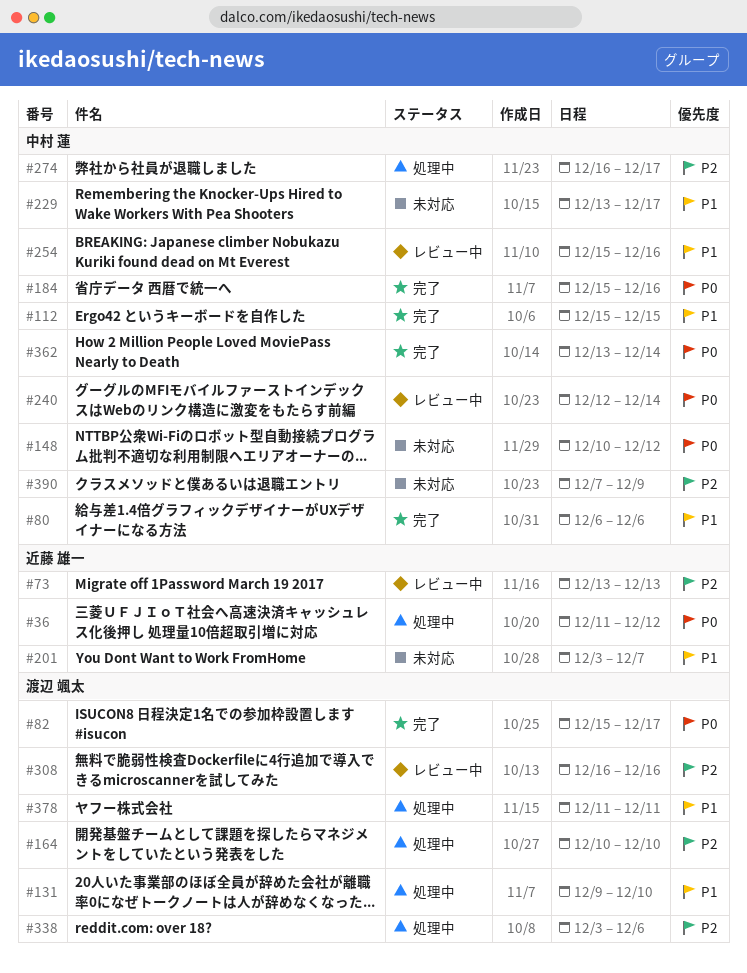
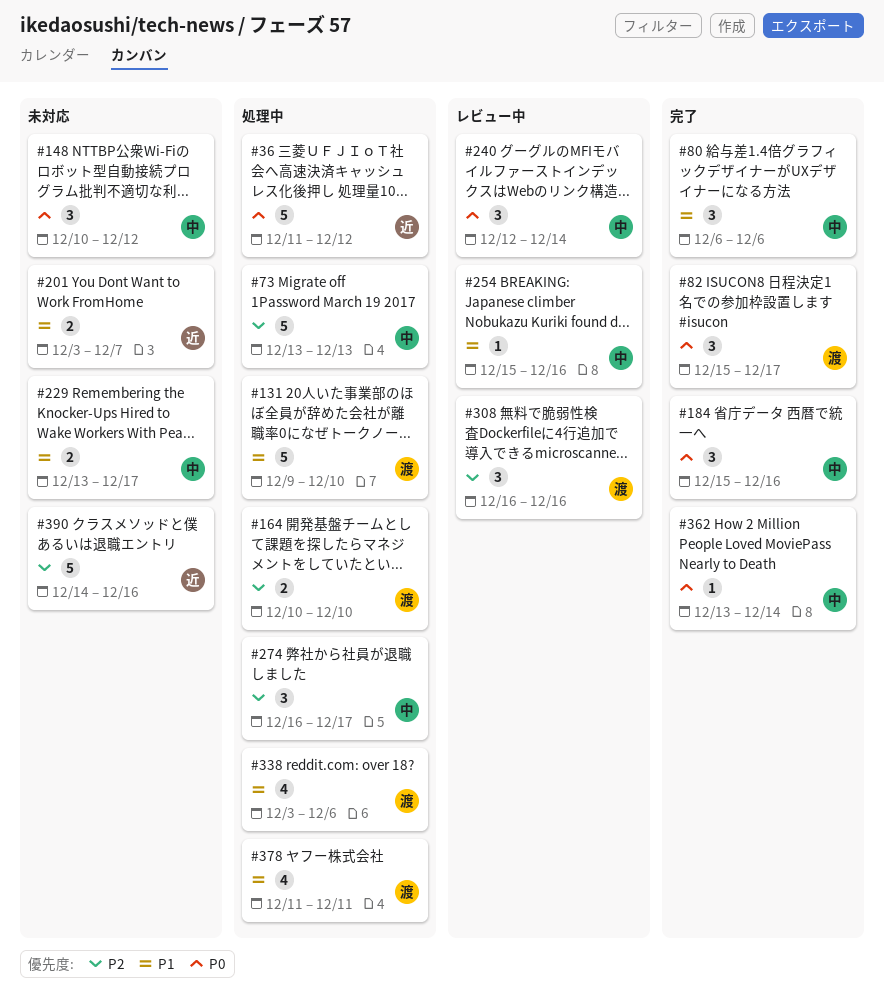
#73, status: レビュー中 -> 処理中
#73, owner: 近藤 雄一 -> 中村 蓮
#112: present -> none
#338, priority: P2 -> P1
#390, owner: 中村 蓮 -> 近藤 雄一
#390, start: Dec 7 -> Dec 14
#390, due: Dec 9 -> Dec 16

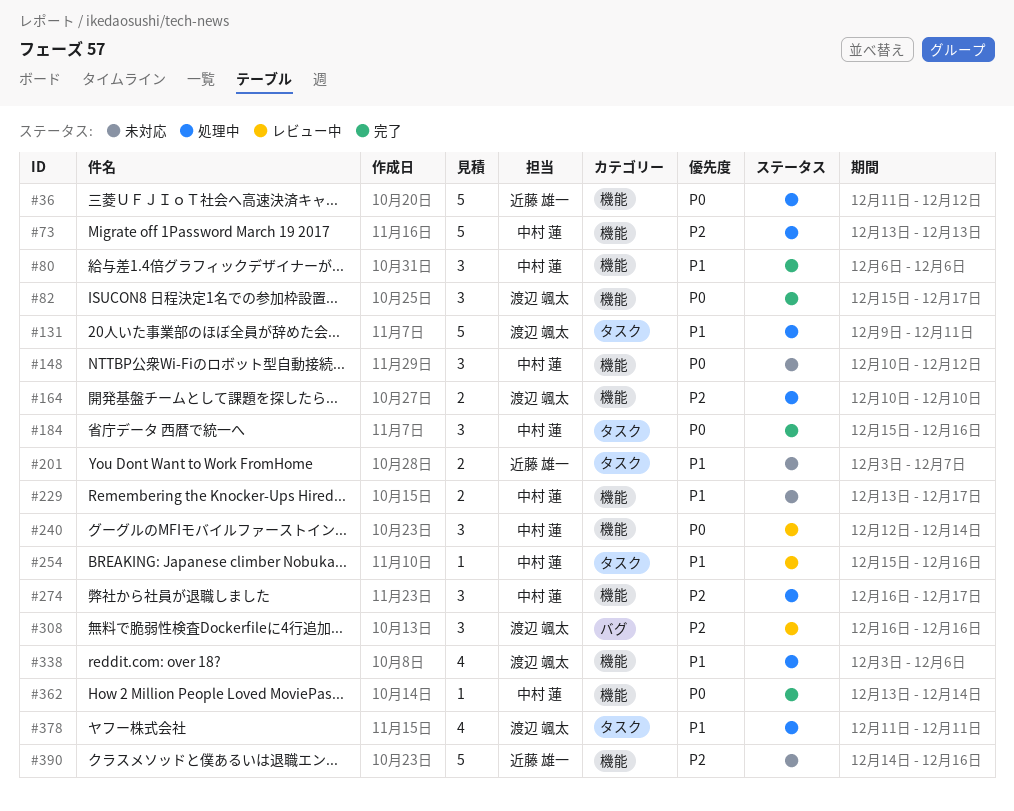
#131, due: Dec 10 -> Dec 11

